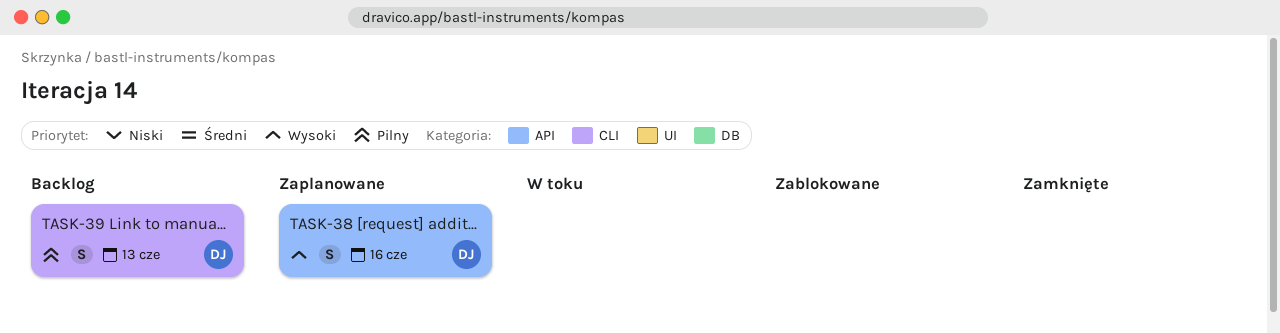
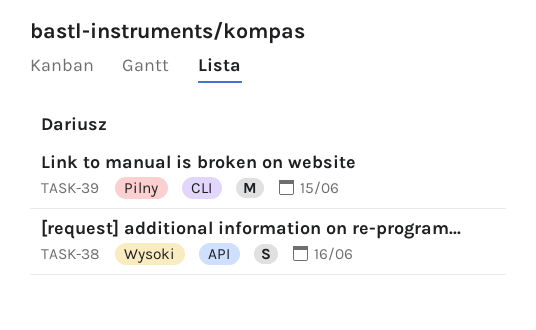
TASK-39, estimate: S -> M
TASK-39, due: Jun 13 -> Jun 15

